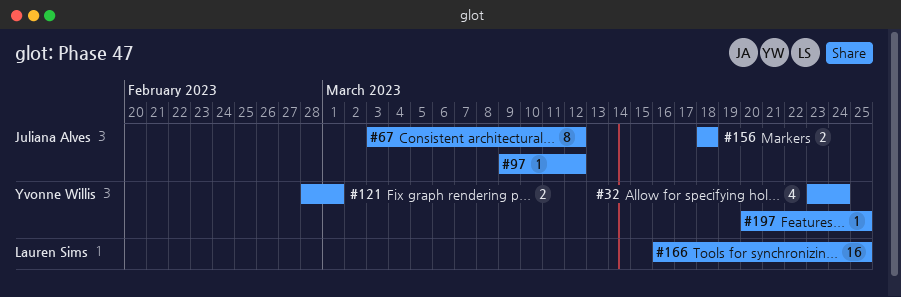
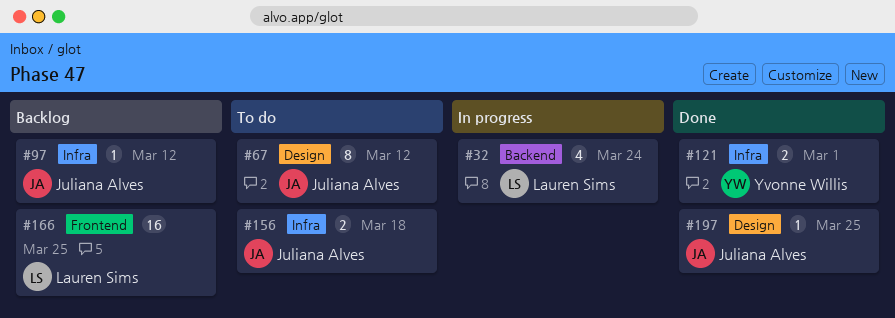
#32, owner: Yvonne Willis -> Lauren Sims
#197, owner: Yvonne Willis -> Juliana Alves

